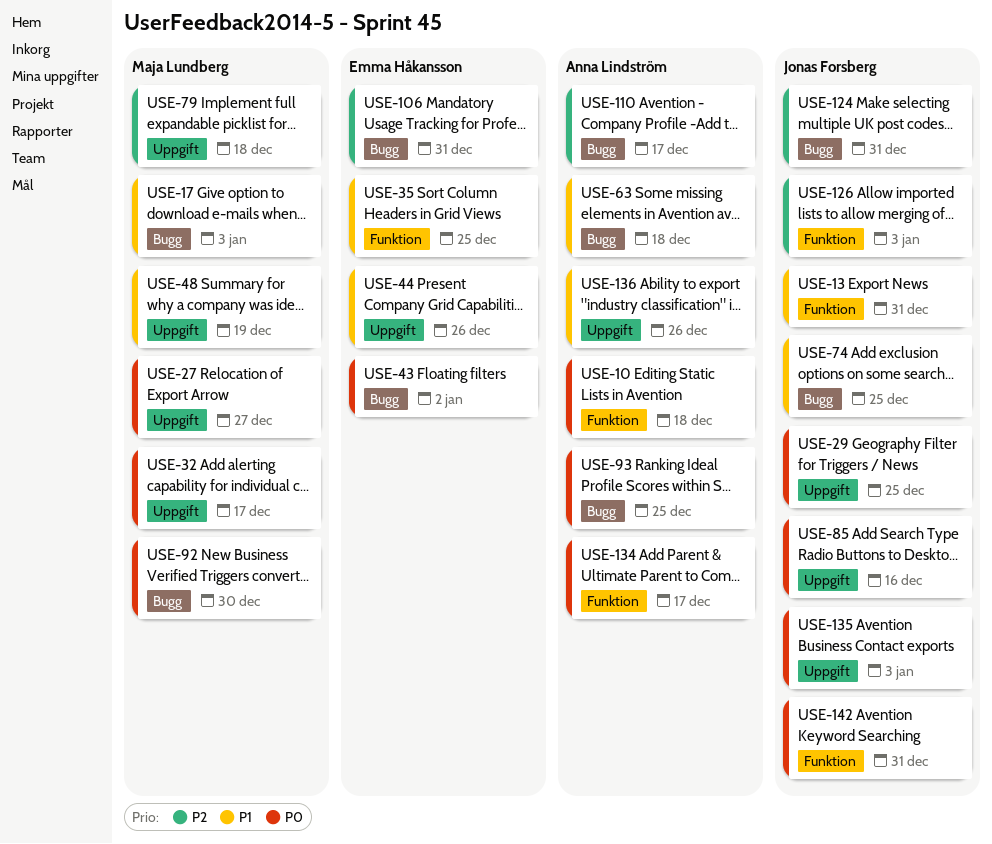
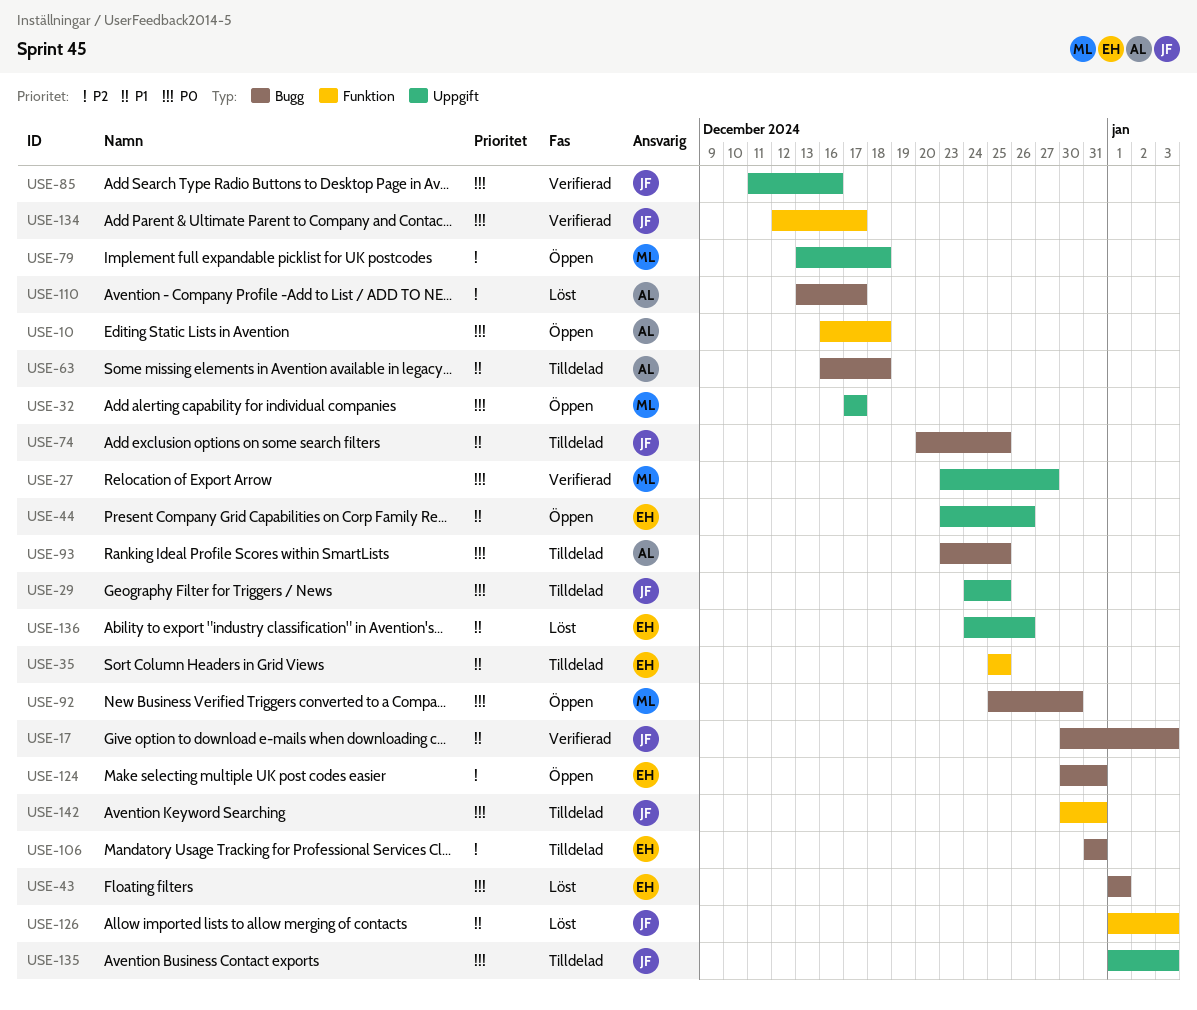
USE-13: present -> none
USE-17, owner: Maja Lundberg -> Jonas Forsberg
USE-43, due: Jan 2 -> Jan 1
USE-48: present -> none
USE-124, owner: Jonas Forsberg -> Emma Håkansson
USE-126, priority: P2 -> P1
USE-134, owner: Anna Lindström -> Jonas Forsberg
USE-136, owner: Anna Lindström -> Emma Håkansson

